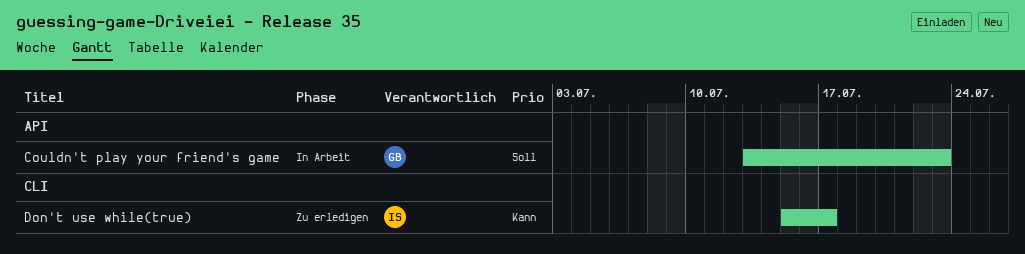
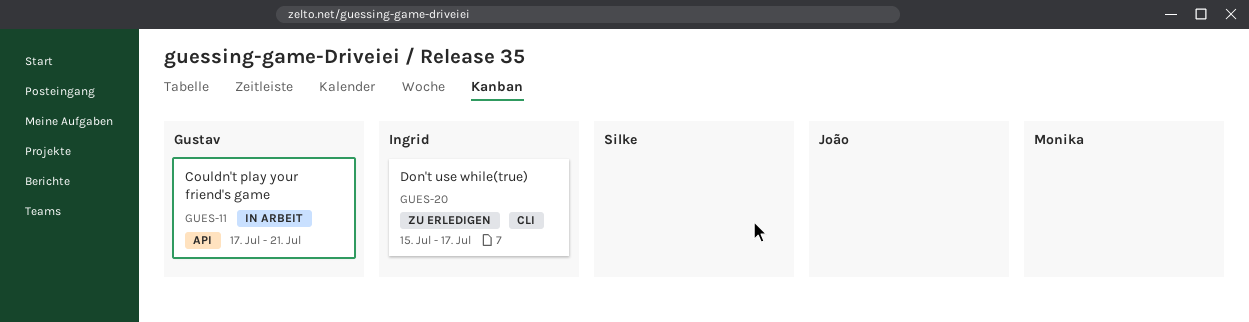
Couldn't play your friend's game, start: Jul 13 -> Jul 17
Couldn't play your friend's game, due: Jul 23 -> Jul 21

